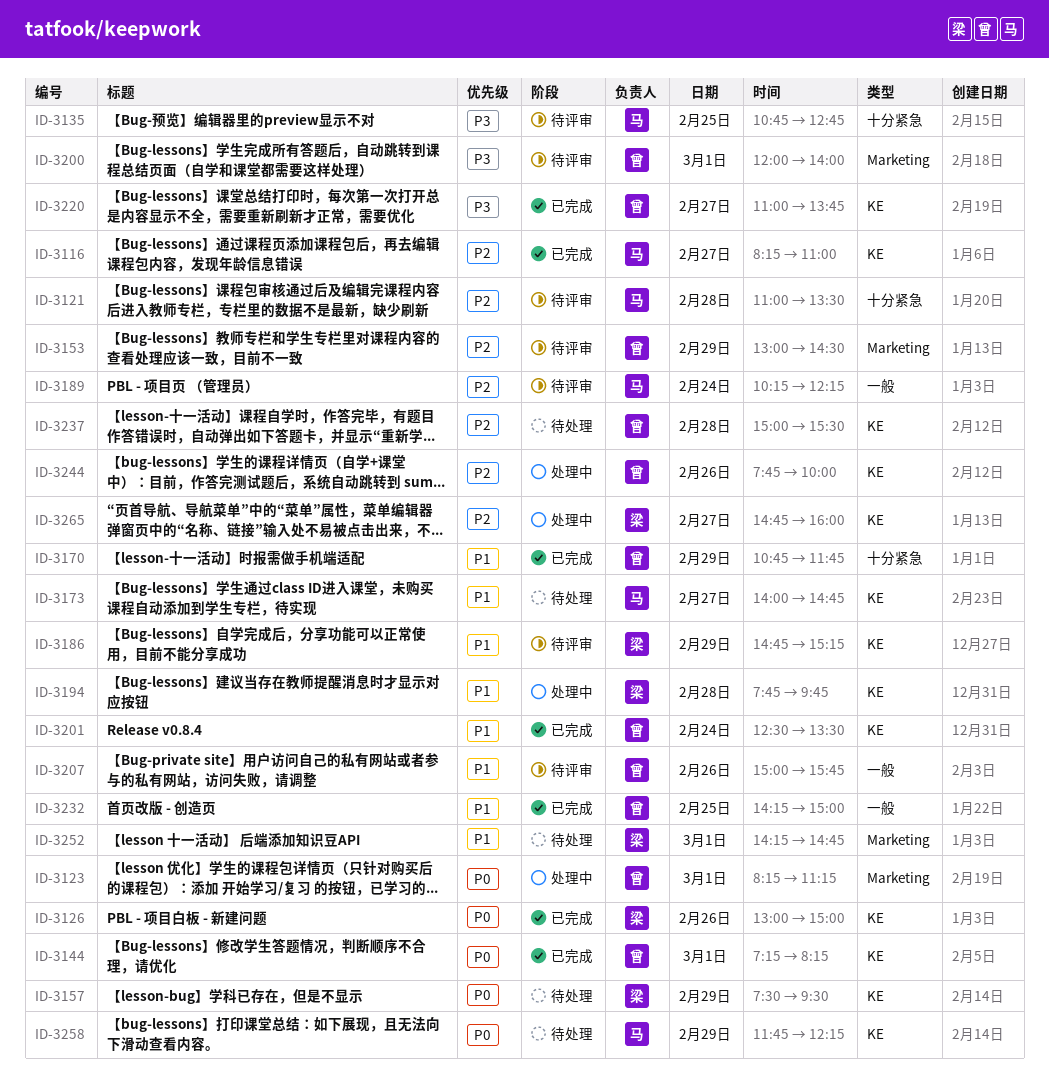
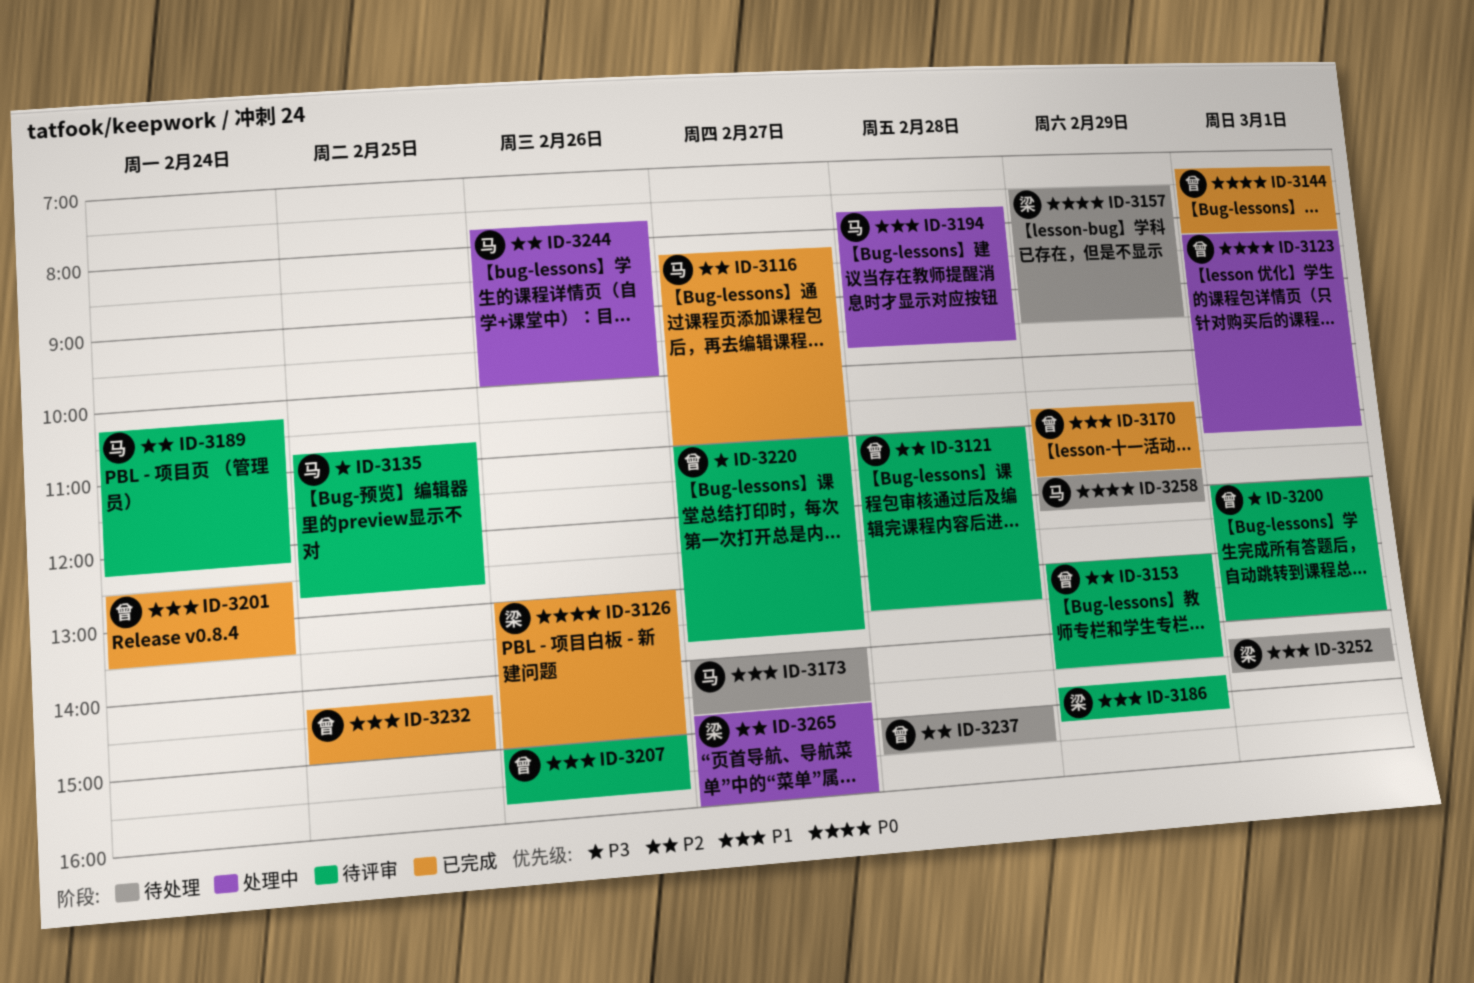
ID-3121, owner: 马 -> 曾
ID-3194, owner: 梁 -> 马
ID-3220, status: 已完成 -> 待评审
ID-3244, owner: 曾 -> 马

